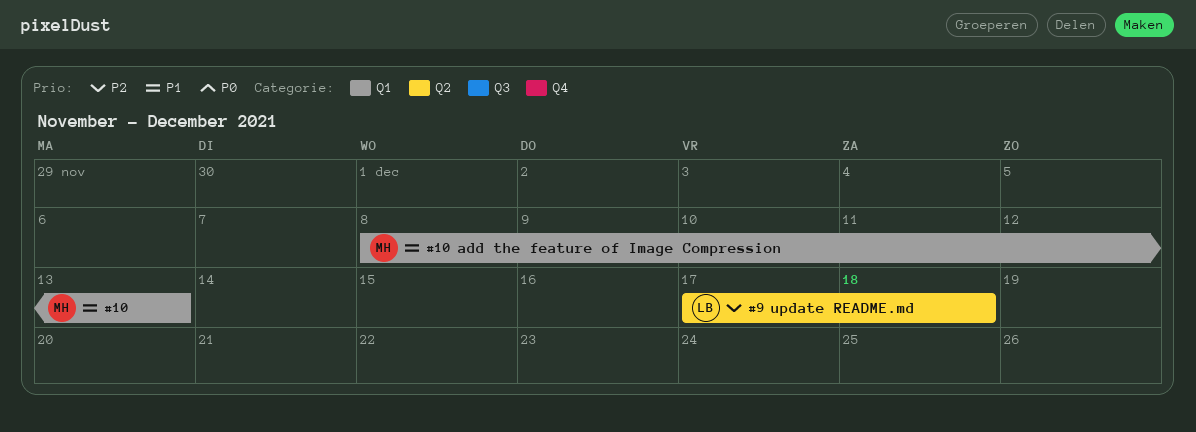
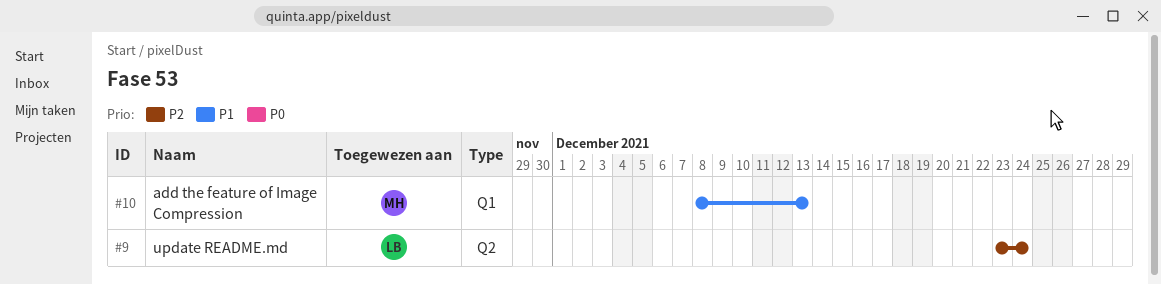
#9, start: Dec 17 -> Dec 23
#9, due: Dec 18 -> Dec 24

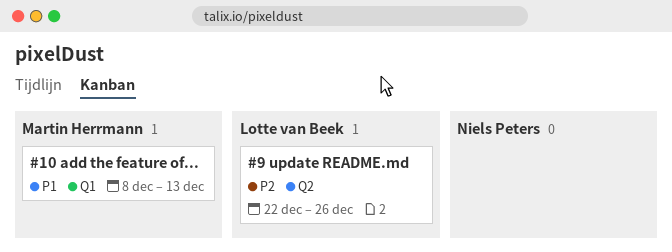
#9, start: Dec 23 -> Dec 22
#9, due: Dec 24 -> Dec 26

